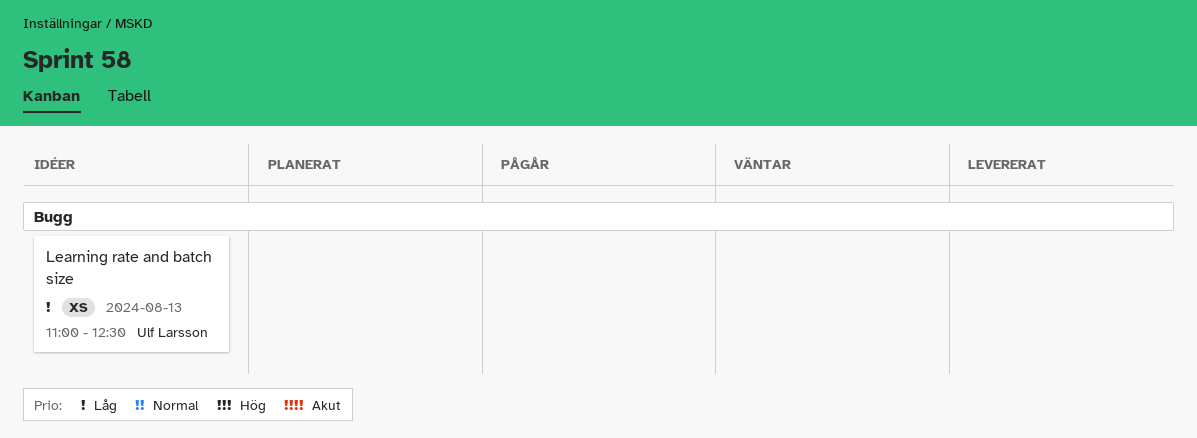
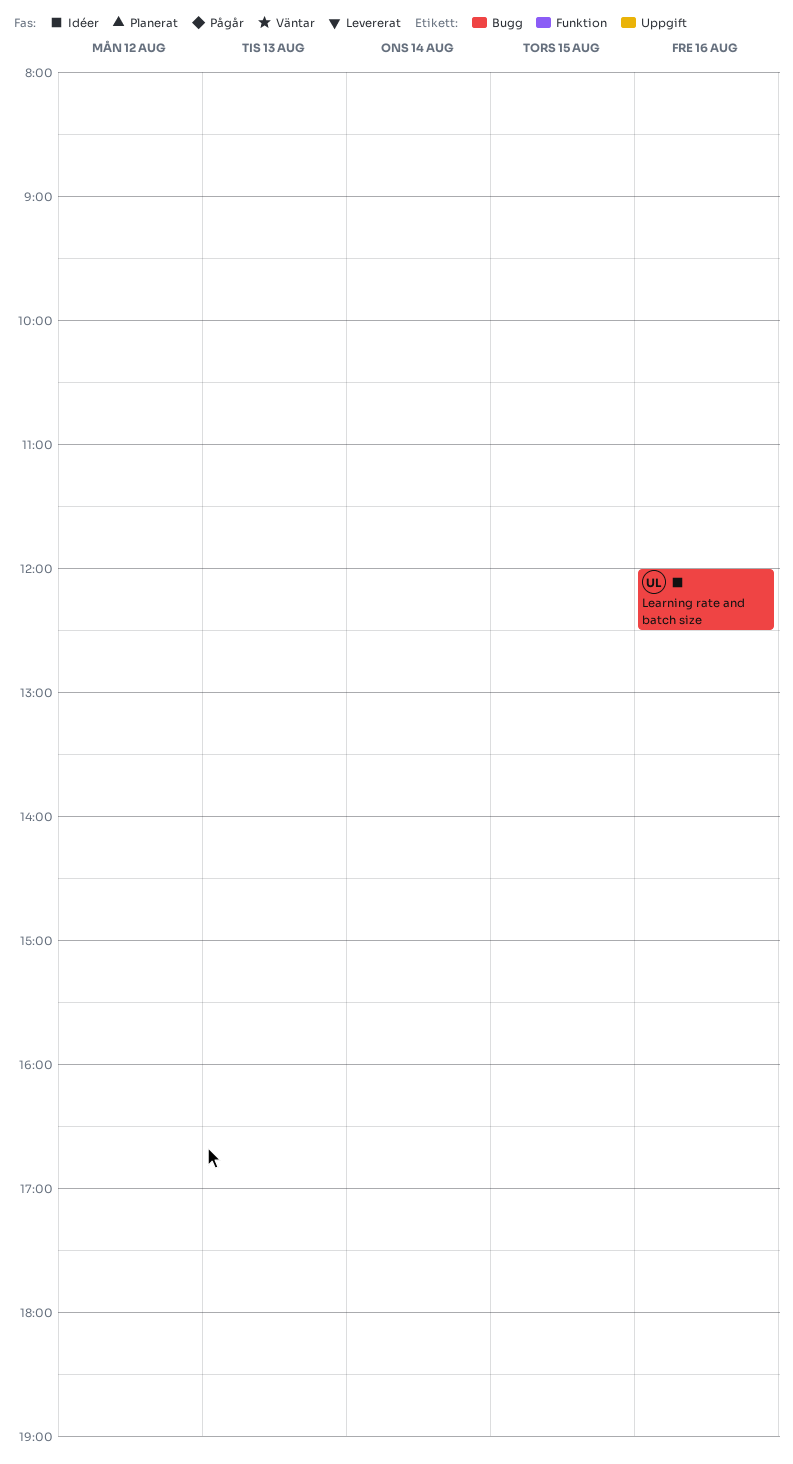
Learning rate and batch size, day: Aug 13 -> Aug 16
Learning rate and batch size, begins: 11:00 -> 12:00

